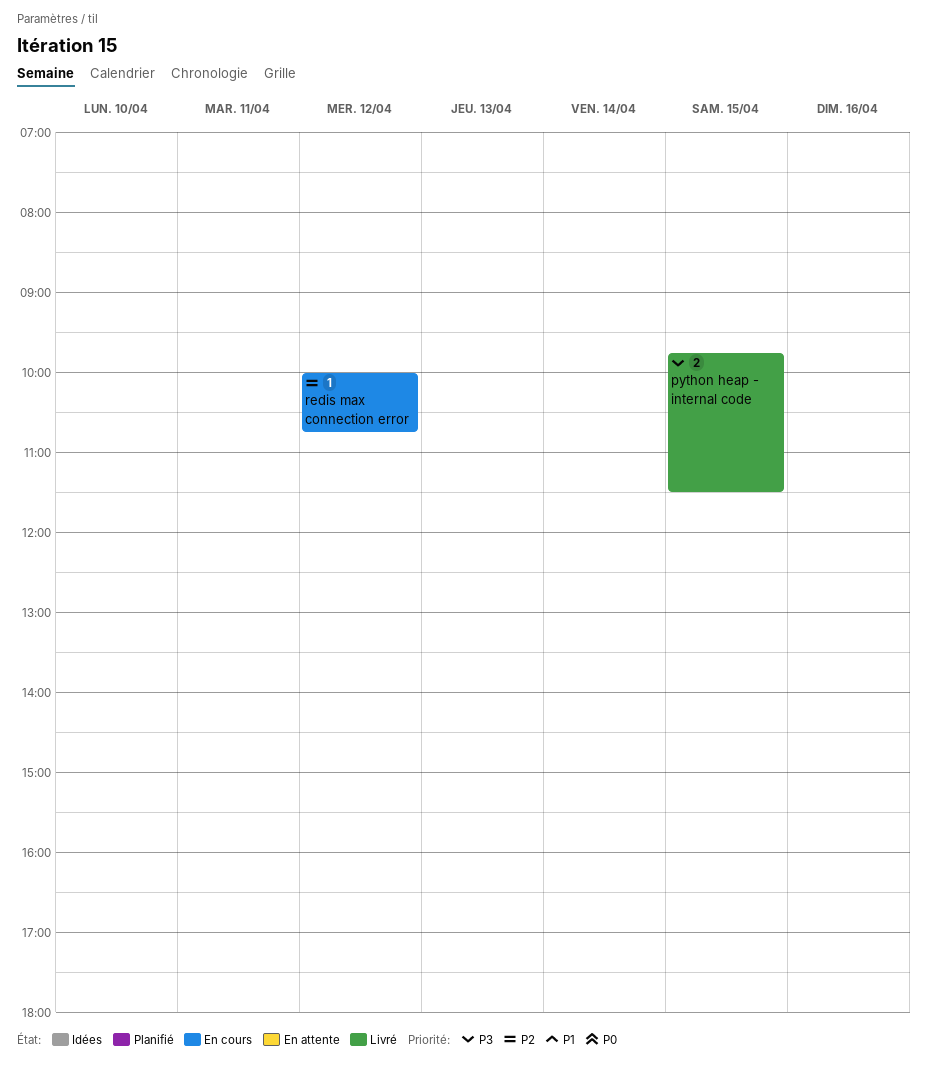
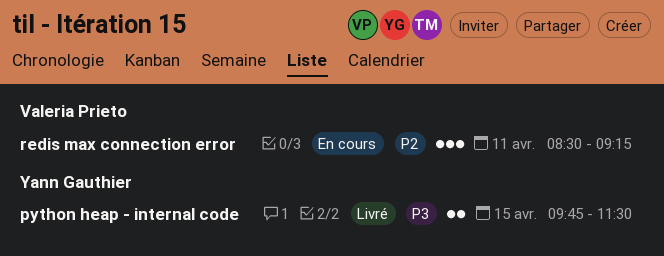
redis max connection error, estimate: 1 -> 3
redis max connection error, day: Apr 12 -> Apr 11
redis max connection error, begins: 10:00 -> 08:30
redis max connection error, ends: 10:45 -> 09:15

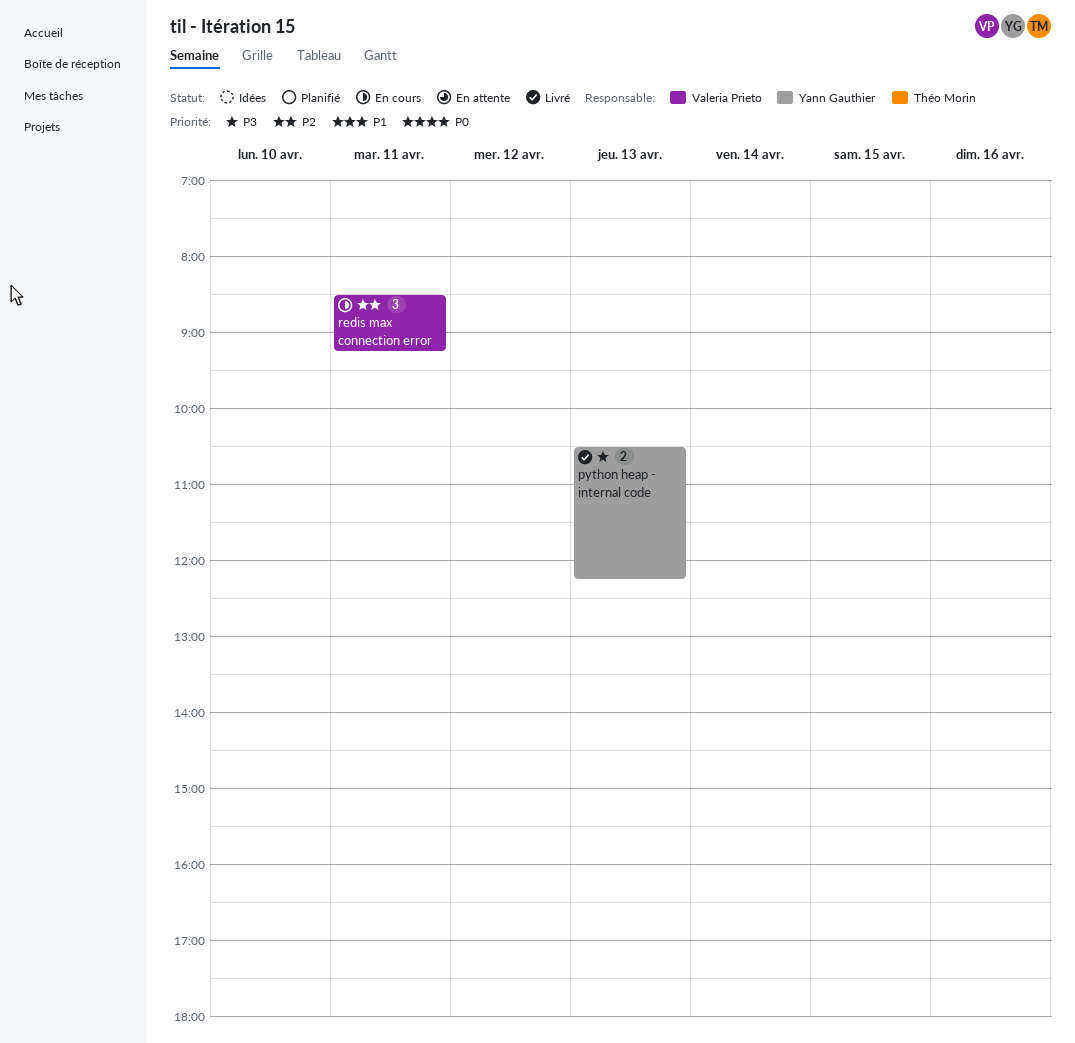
python heap - internal code, day: Apr 15 -> Apr 13
python heap - internal code, begins: 09:45 -> 10:30
python heap - internal code, ends: 11:30 -> 12:15

